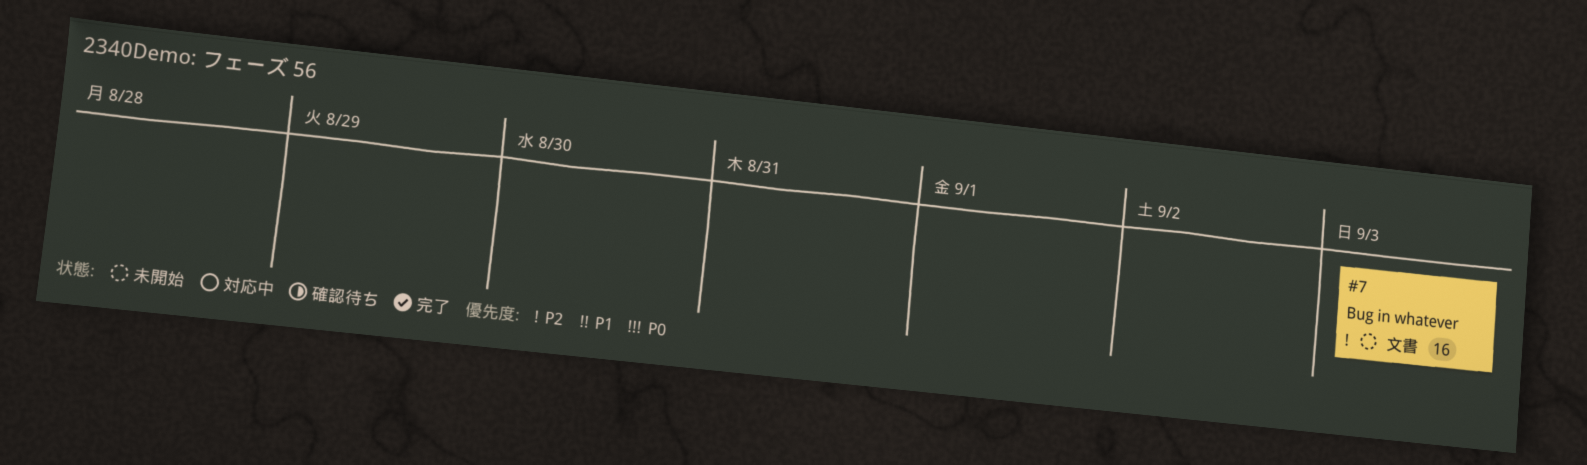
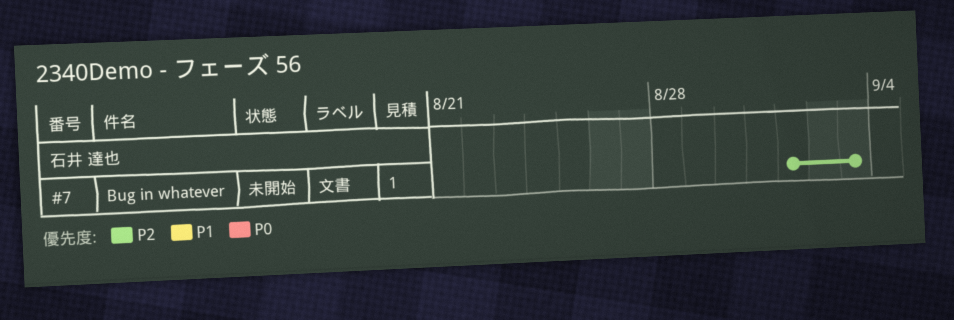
#7, estimate: 16 -> 1

